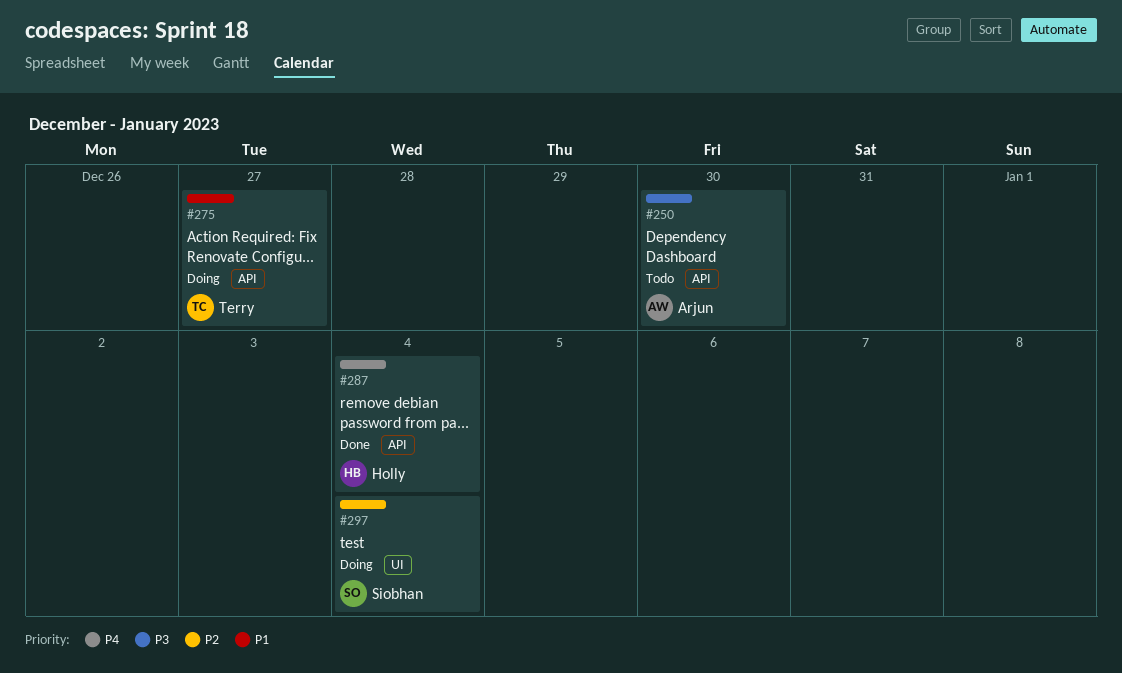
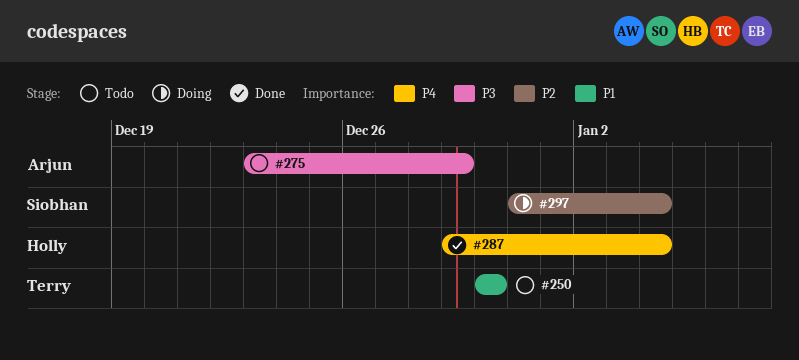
#250, owner: Arjun -> Terry
#250, priority: P3 -> P1
#275, status: Doing -> Todo
#275, owner: Terry -> Arjun
#275, priority: P1 -> P3
#275, due: Dec 27 -> Dec 29

